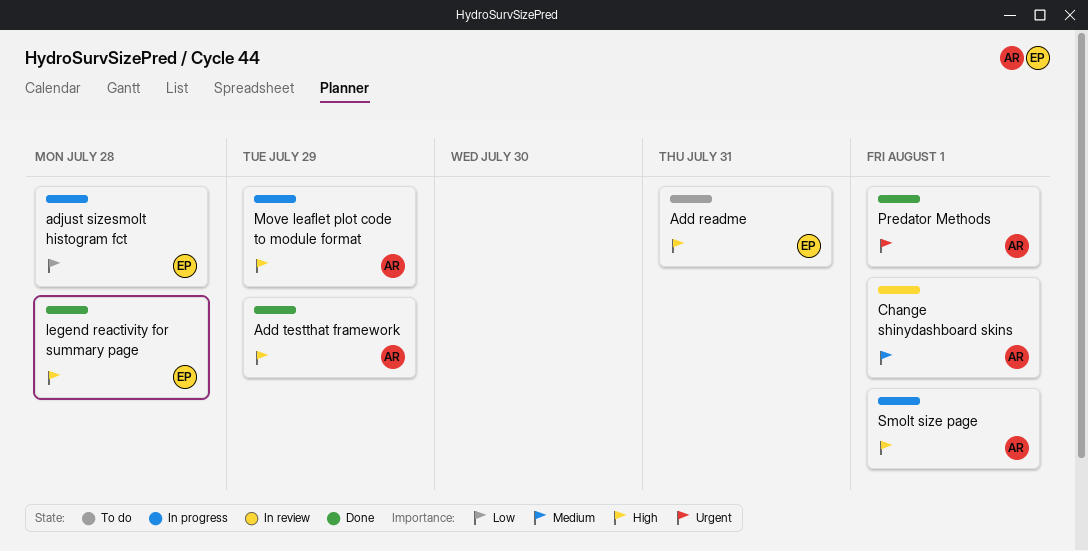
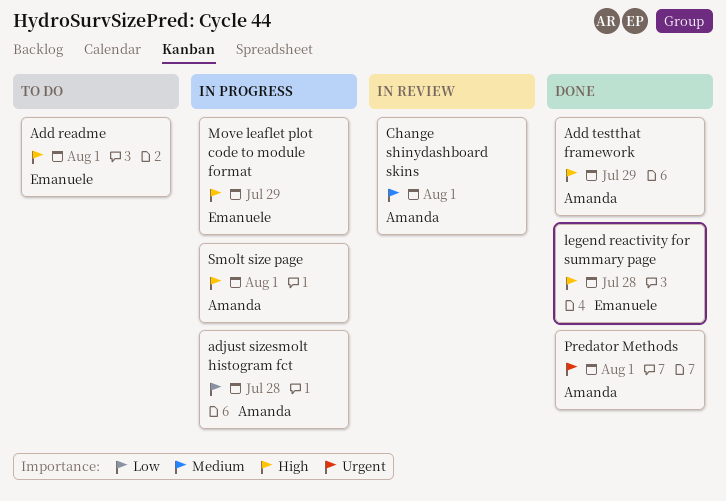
Add readme, due: Jul 31 -> Aug 1
adjust sizesmolt histogram fct, owner: Emanuele -> Amanda
Move leaflet plot code to module format, owner: Amanda -> Emanuele

